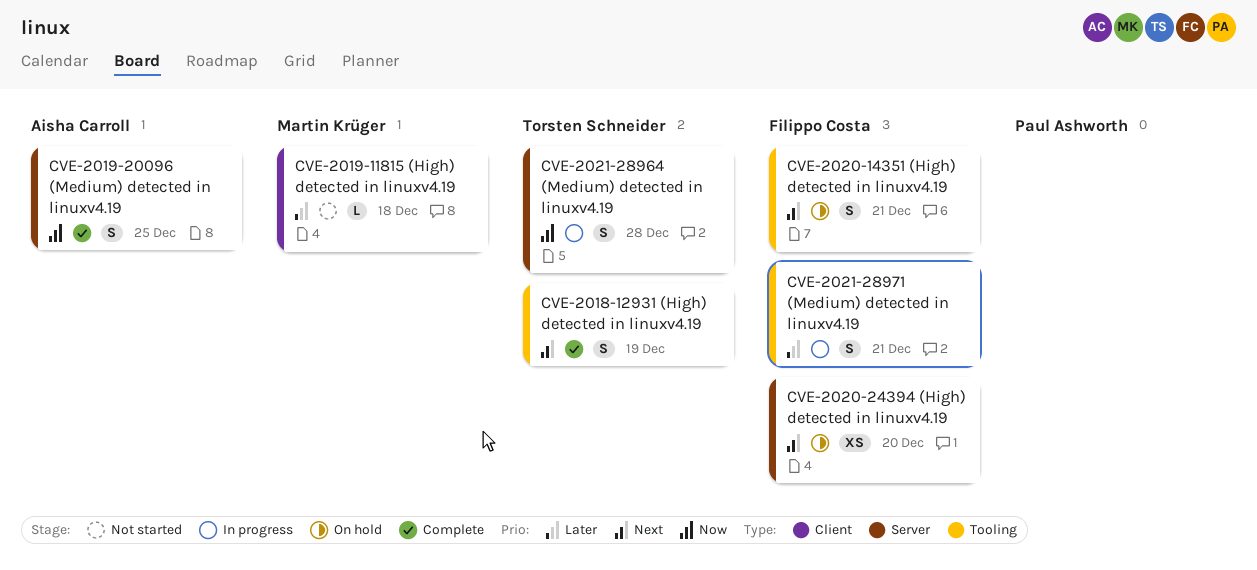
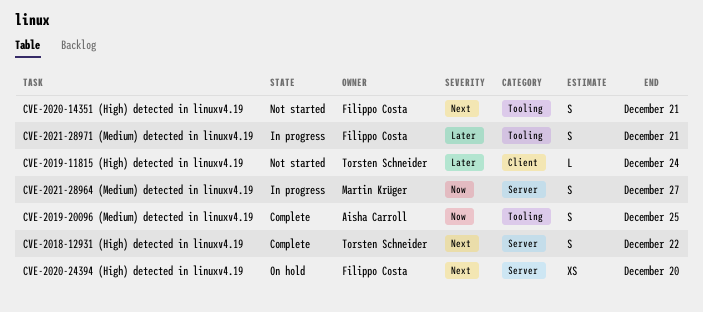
CVE-2018-12931 (High) detected in linuxv4.19, label: Tooling -> Server
CVE-2018-12931 (High) detected in linuxv4.19, due: Dec 19 -> Dec 22
CVE-2019-11815 (High) detected in linuxv4.19, owner: Martin Krüger -> Torsten Schneider
CVE-2019-11815 (High) detected in linuxv4.19, due: Dec 18 -> Dec 24
CVE-2019-20096 (Medium) detected in linuxv4.19, label: Server -> Tooling
CVE-2020-14351 (High) detected in linuxv4.19, status: On hold -> Not started
CVE-2021-28964 (Medium) detected in linuxv4.19, owner: Torsten Schneider -> Martin Krüger
CVE-2021-28964 (Medium) detected in linuxv4.19, due: Dec 28 -> Dec 27

